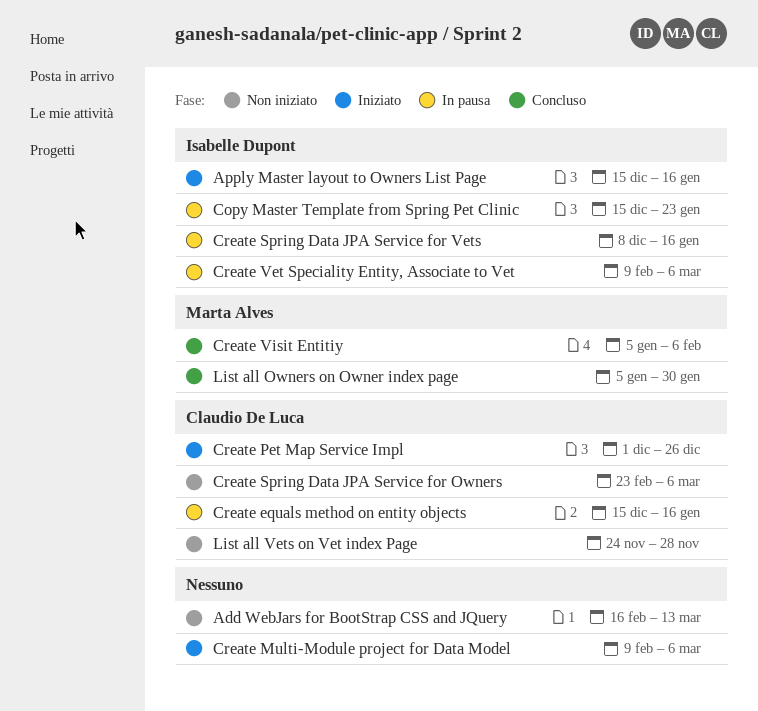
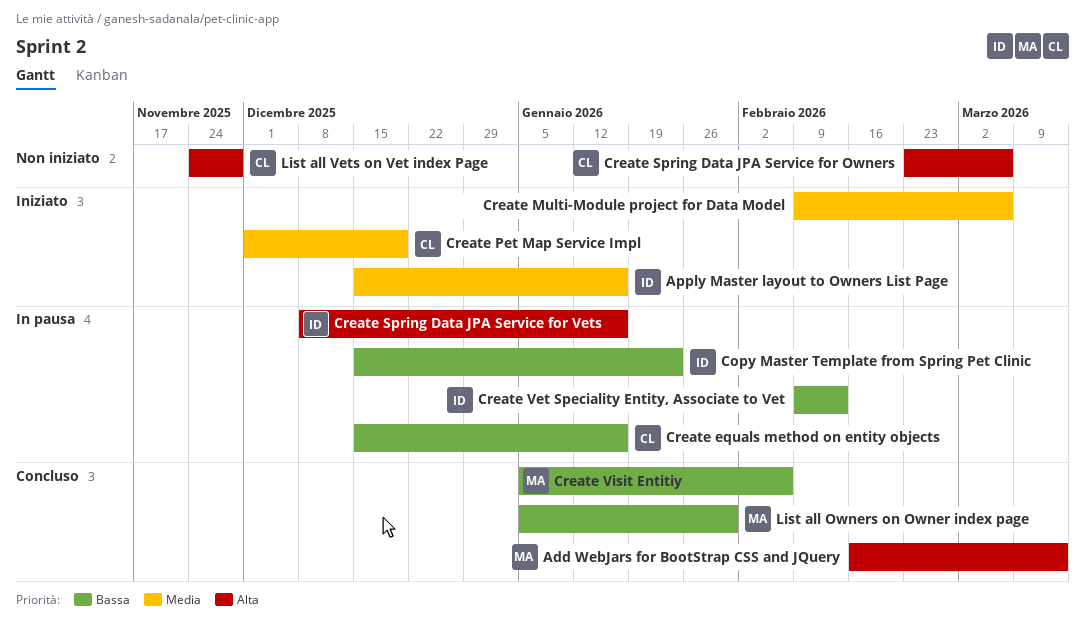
Add WebJars for BootStrap CSS and JQuery, status: Non iniziato -> Concluso
Add WebJars for BootStrap CSS and JQuery, owner: none -> Marta Alves
Create Pet Map Service Impl, due: Dec 26 -> Dec 19
Create Vet Speciality Entity, Associate to Vet, due: Mar 6 -> Feb 13

